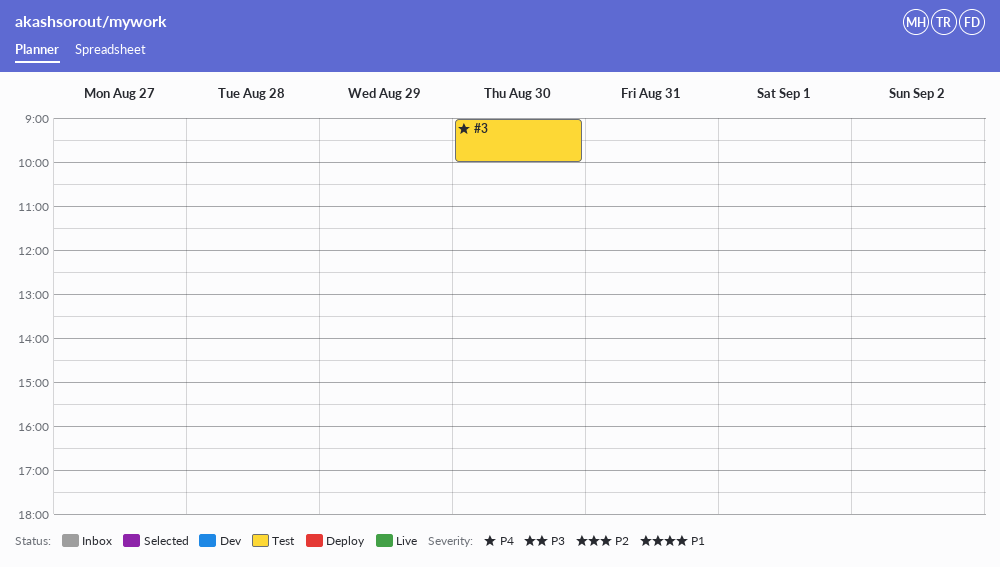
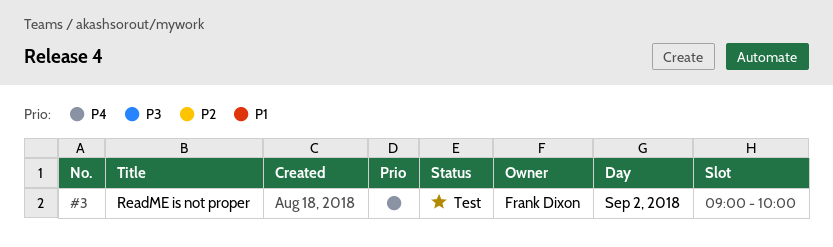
#3, day: Aug 30 -> Sep 2

